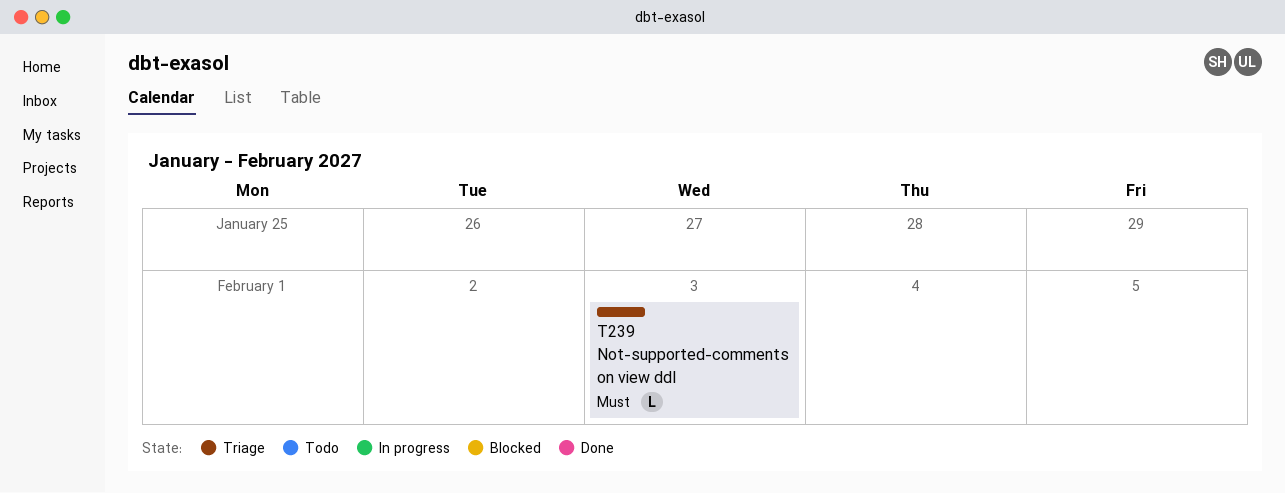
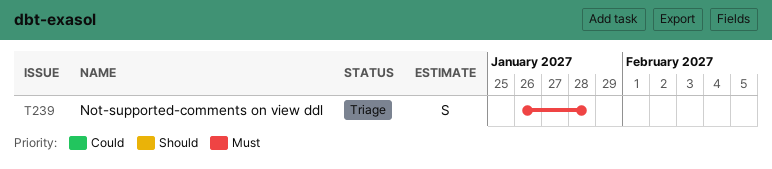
T239, estimate: L -> S
T239, due: Feb 3 -> Jan 28

